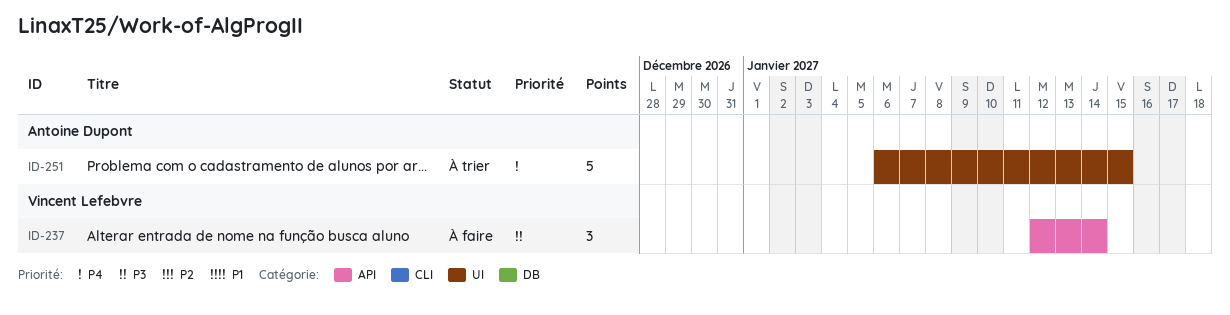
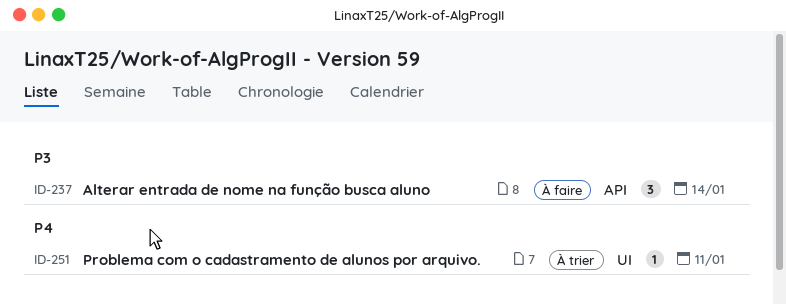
ID-251, estimate: 5 -> 1
ID-251, due: Jan 15 -> Jan 11

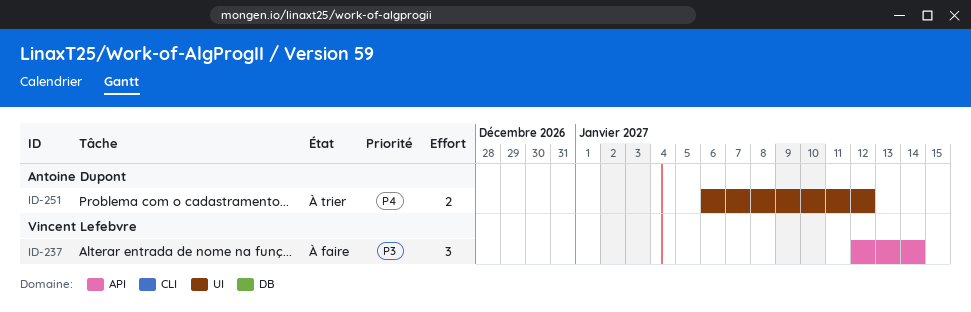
ID-251, estimate: 1 -> 2
ID-251, due: Jan 11 -> Jan 12

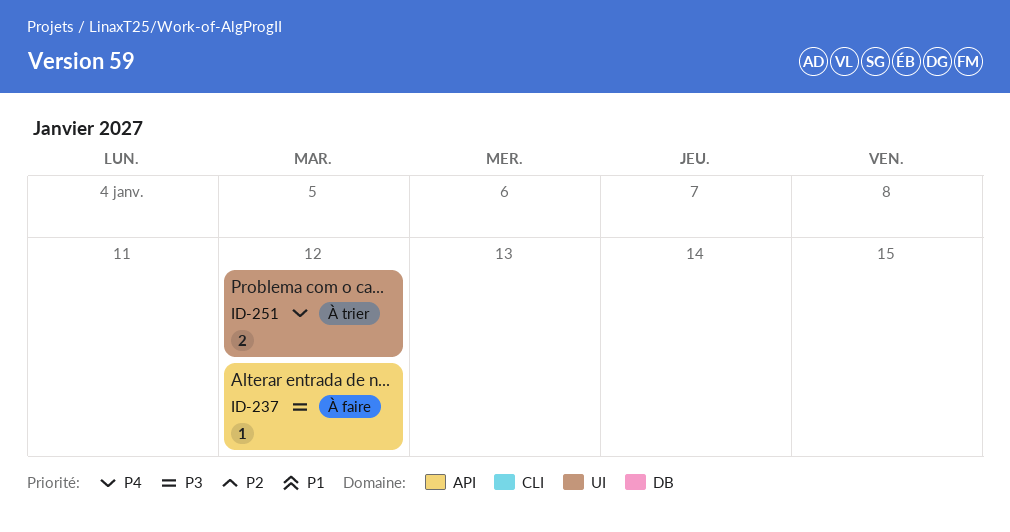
ID-237, estimate: 3 -> 1
ID-237, due: Jan 14 -> Jan 12

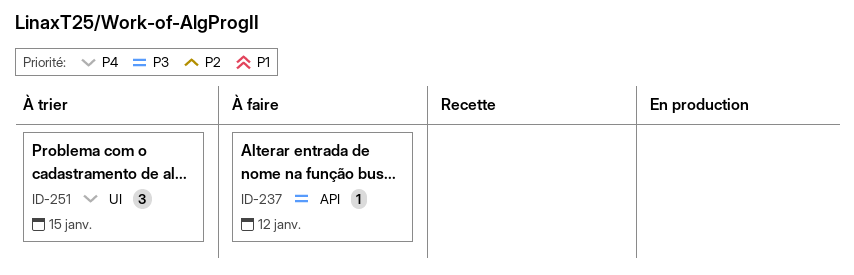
ID-251, estimate: 2 -> 3
ID-251, due: Jan 12 -> Jan 15

